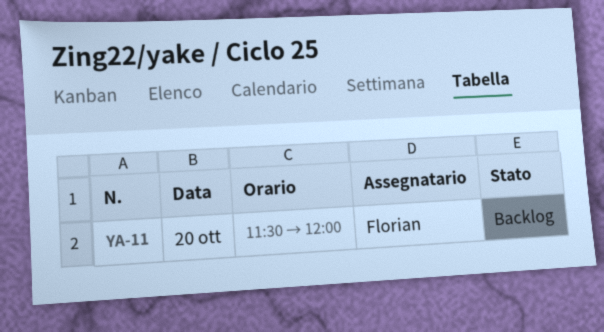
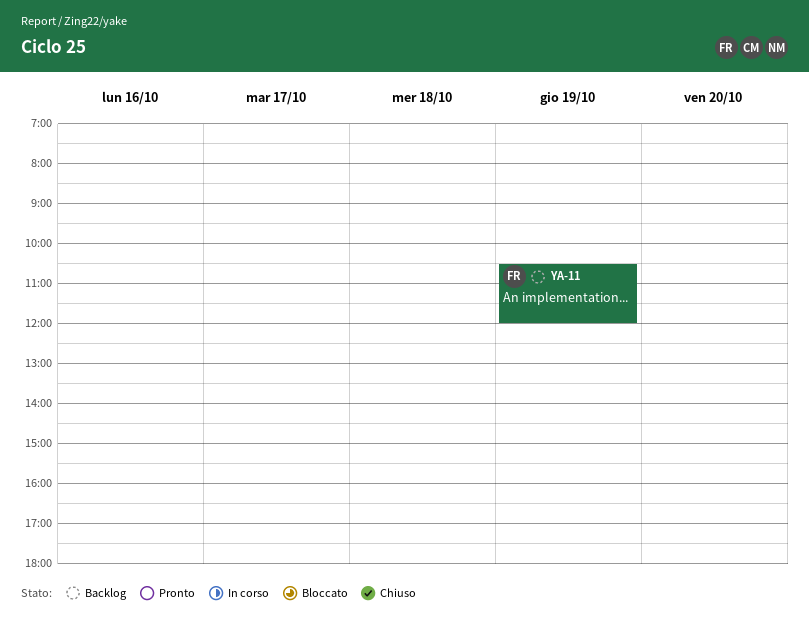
YA-11, day: Oct 20 -> Oct 19
YA-11, begins: 11:30 -> 10:30

